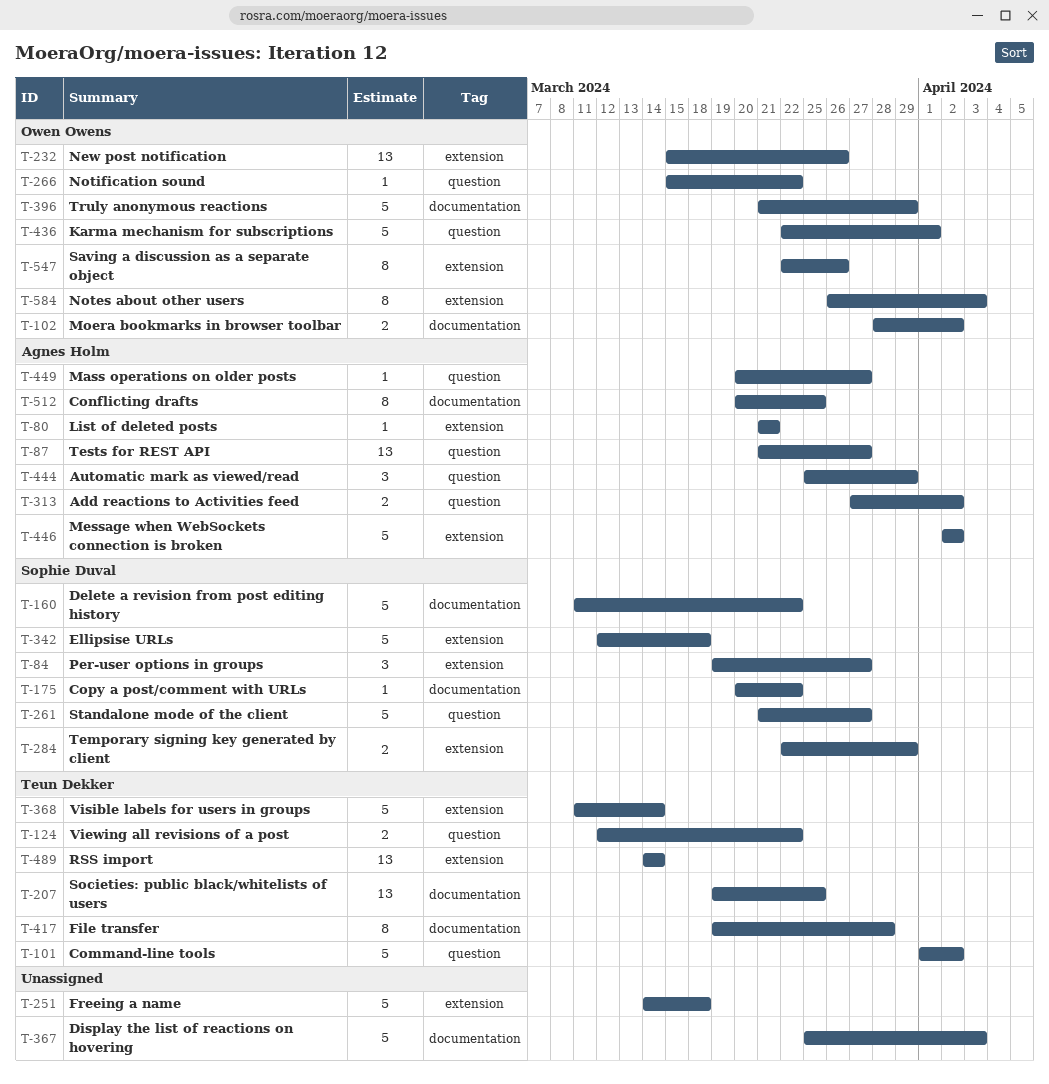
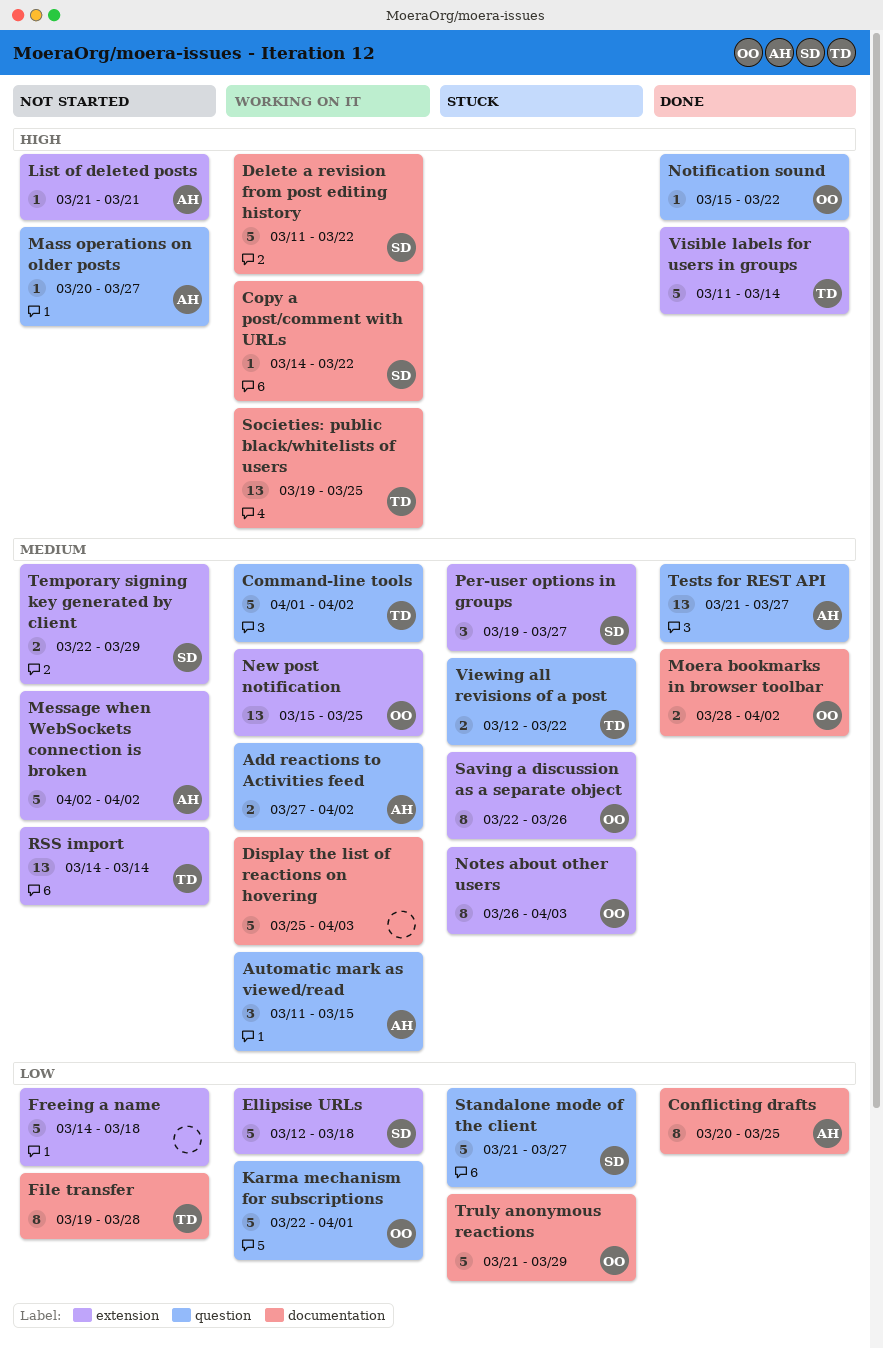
Automatic mark as viewed/read, start: Mar 25 -> Mar 11
Automatic mark as viewed/read, due: Mar 29 -> Mar 15
Copy a post/comment with URLs, start: Mar 20 -> Mar 14
New post notification, due: Mar 26 -> Mar 25

